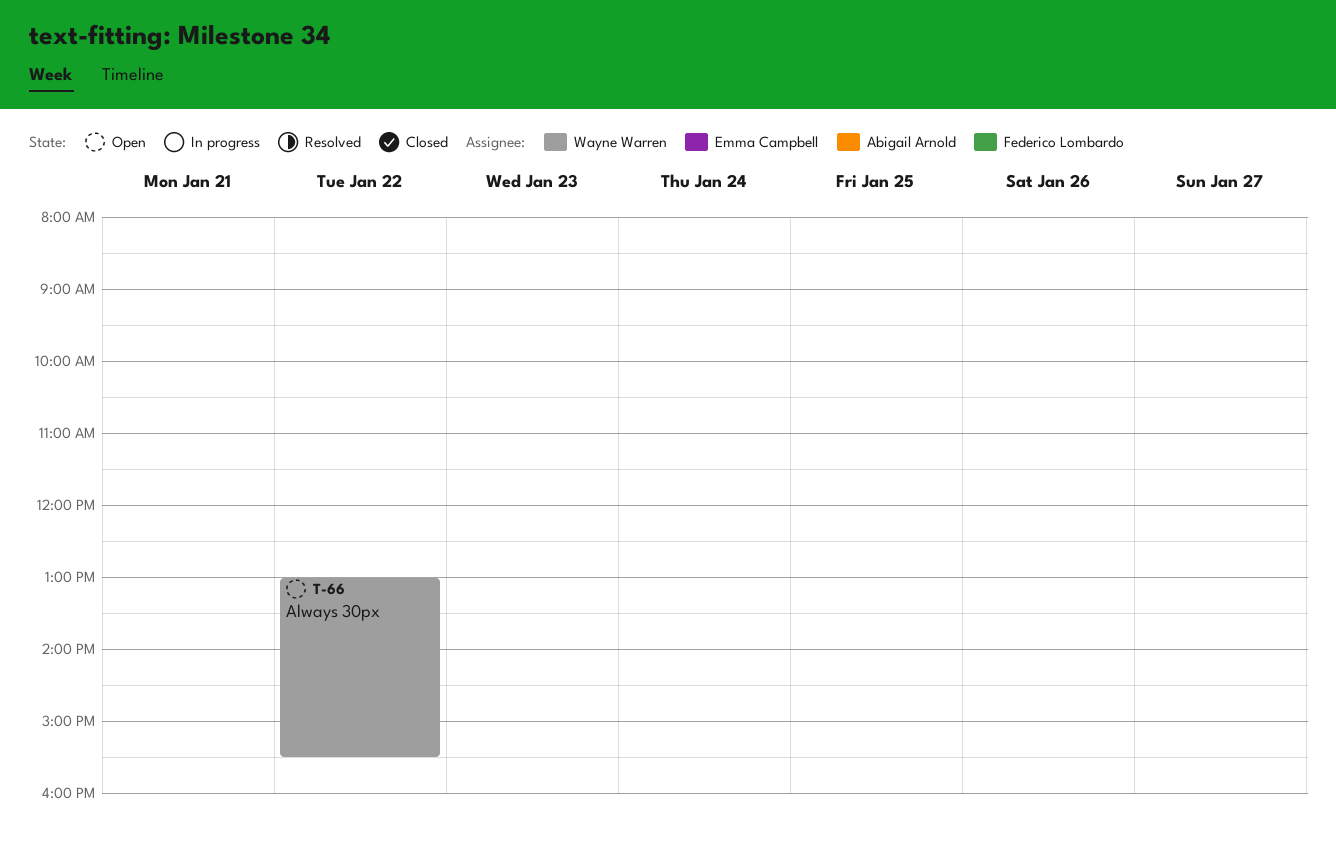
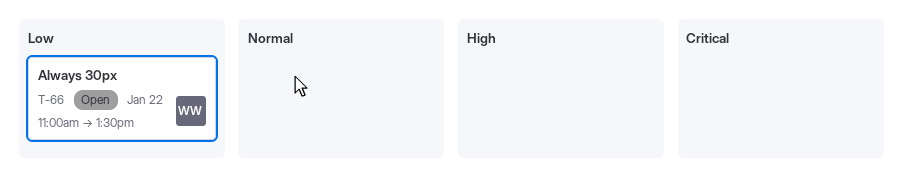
T-66, begins: 13:00 -> 11:00
T-66, ends: 15:30 -> 13:30

